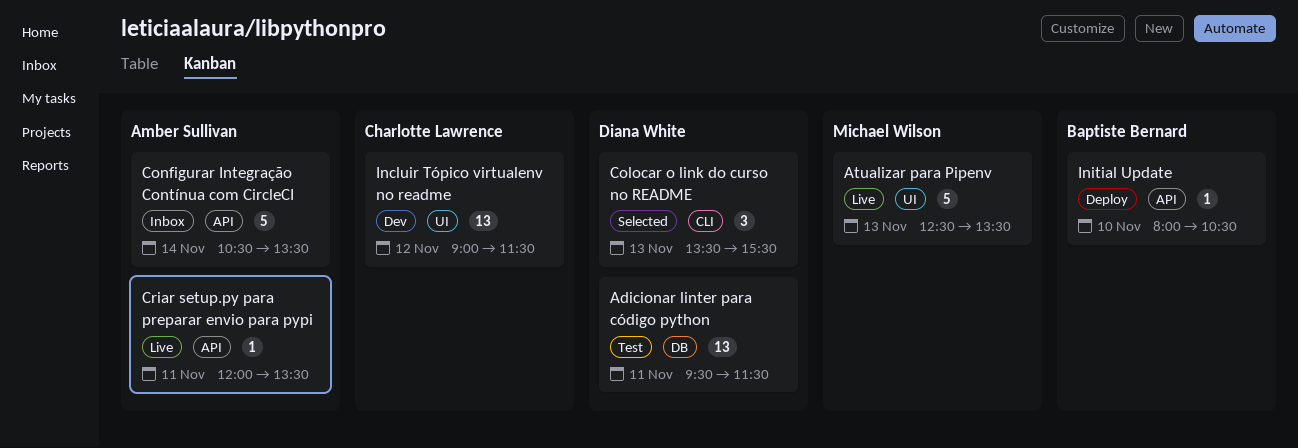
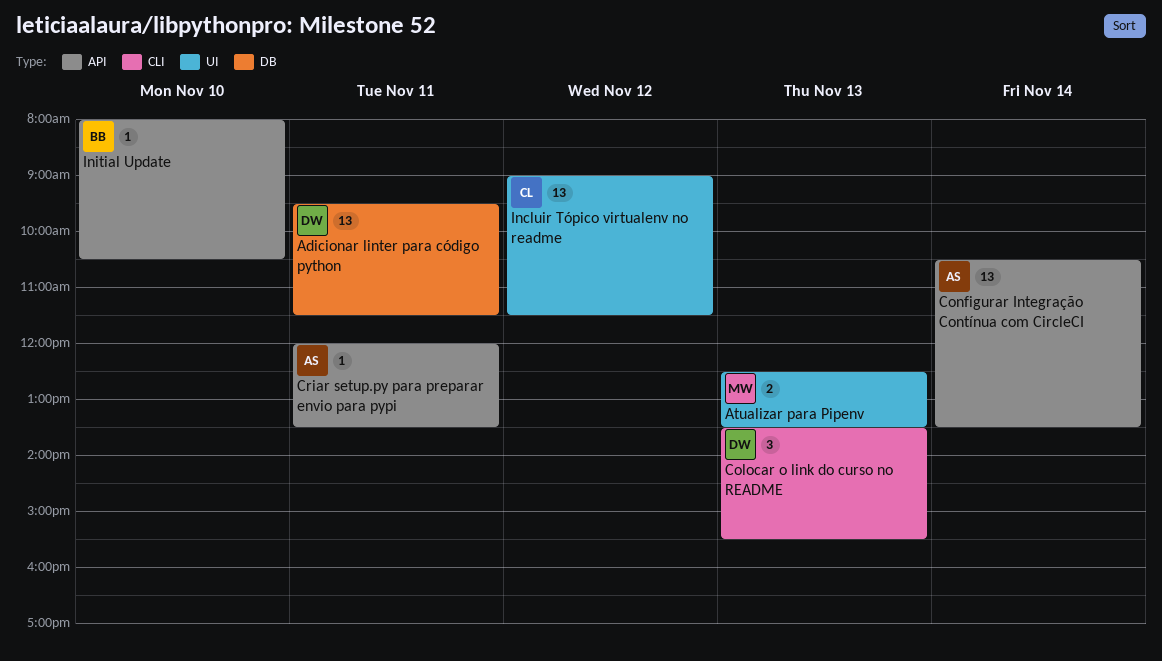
Atualizar para Pipenv, estimate: 5 -> 2
Configurar Integração Contínua com CircleCI, estimate: 5 -> 13

